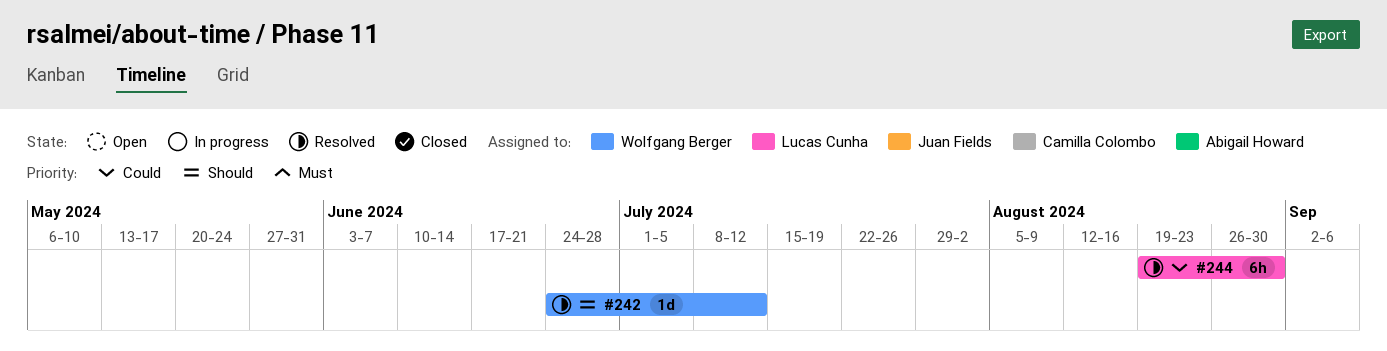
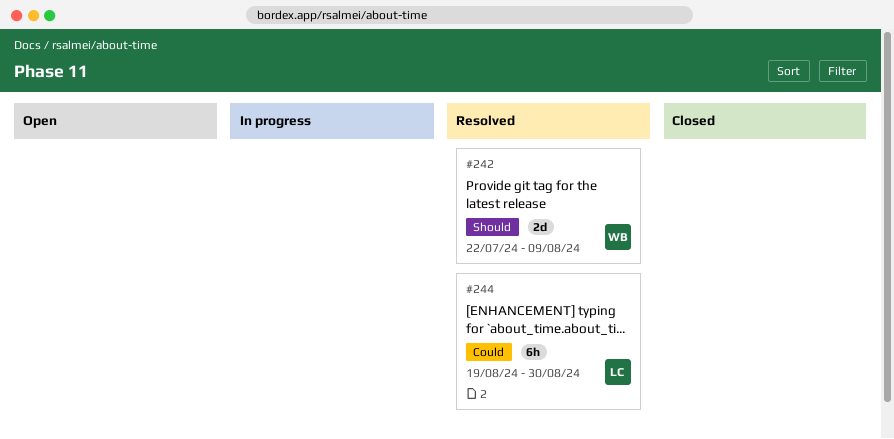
#242, estimate: 1d -> 2d
#242, start: Jun 24 -> Jul 22
#242, due: Jul 12 -> Aug 9

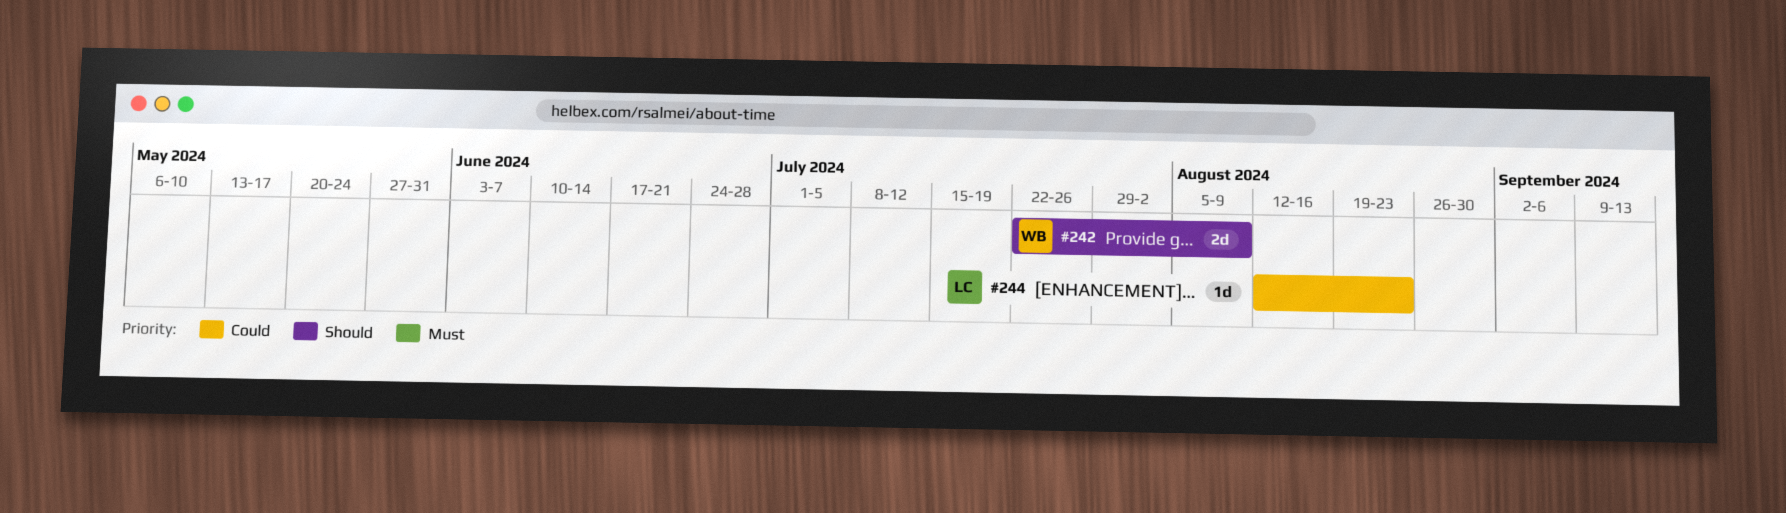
#244, estimate: 6h -> 1d
#244, start: Aug 19 -> Aug 12
#244, due: Aug 30 -> Aug 23

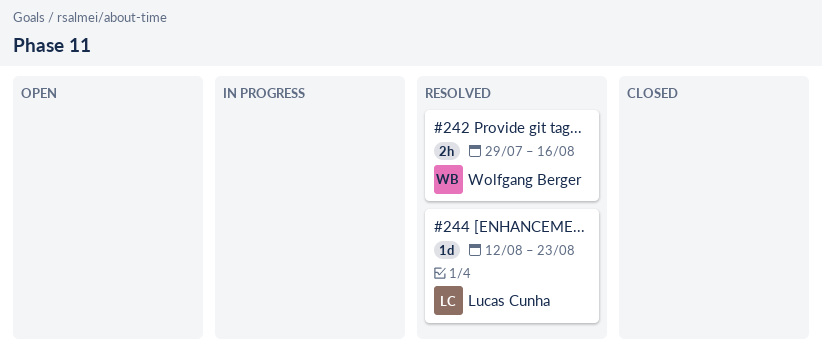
#242, estimate: 2d -> 2h
#242, start: Jul 22 -> Jul 29
#242, due: Aug 9 -> Aug 16

